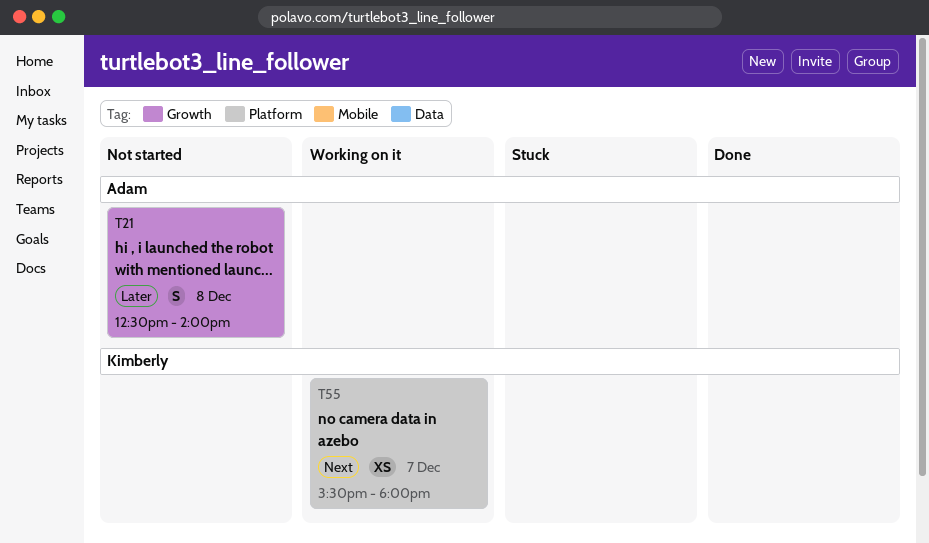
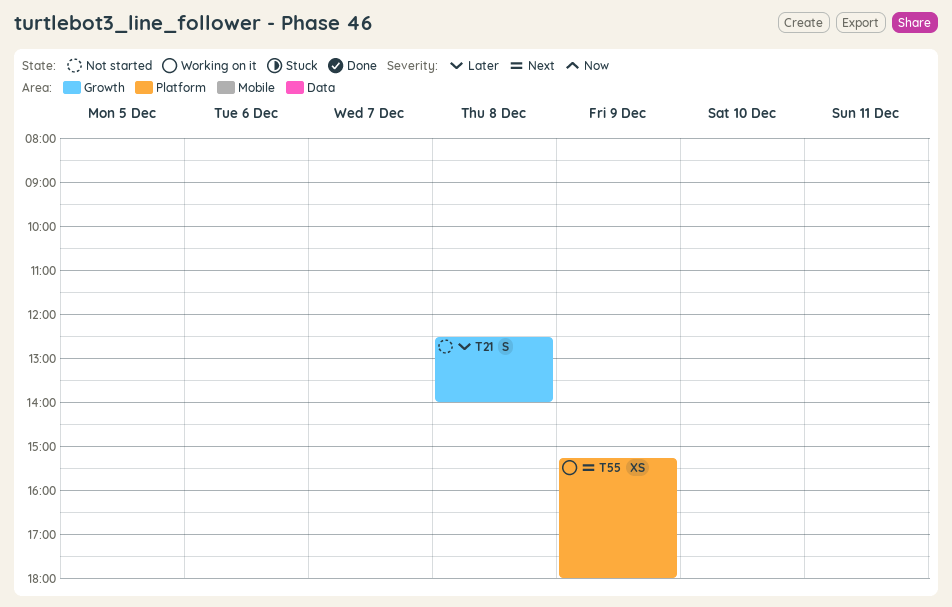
T55, day: Dec 7 -> Dec 9
T55, begins: 15:30 -> 15:15

